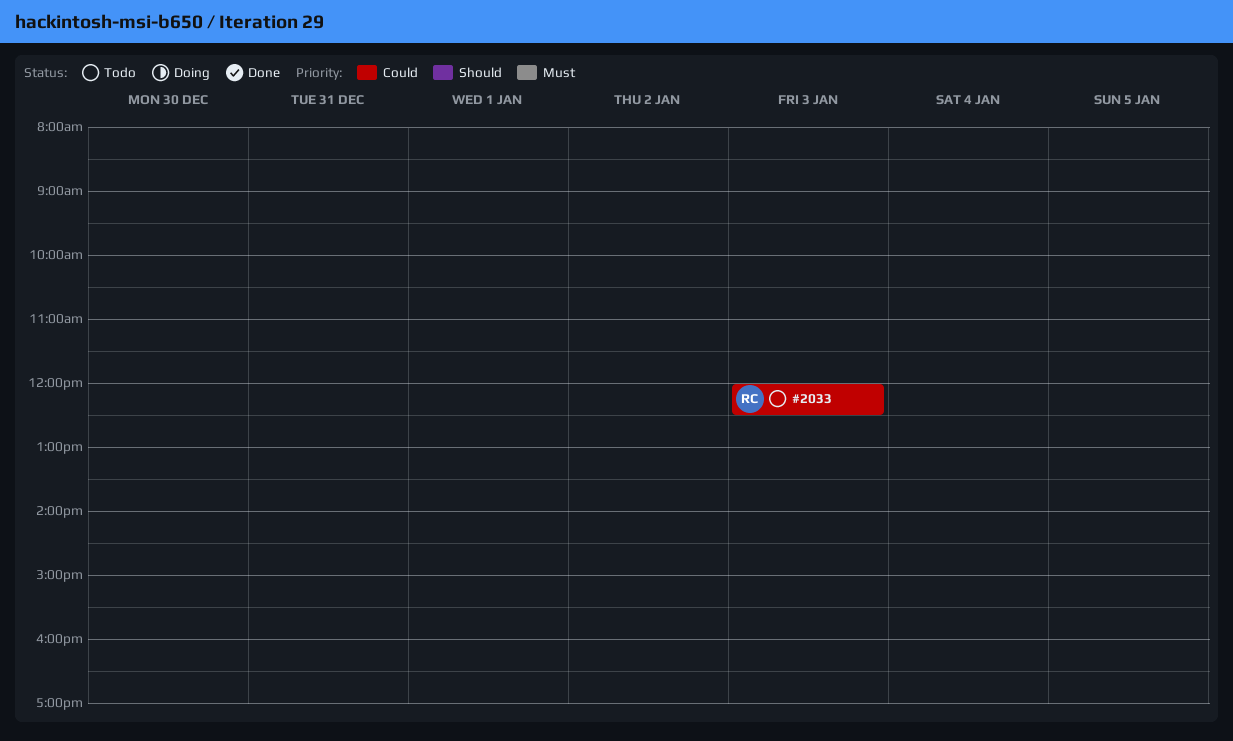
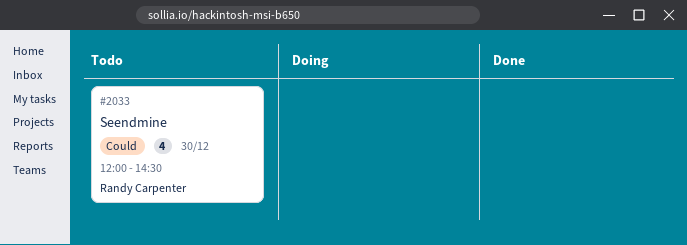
#2033, day: Jan 3 -> Dec 30
#2033, ends: 12:30 -> 14:30

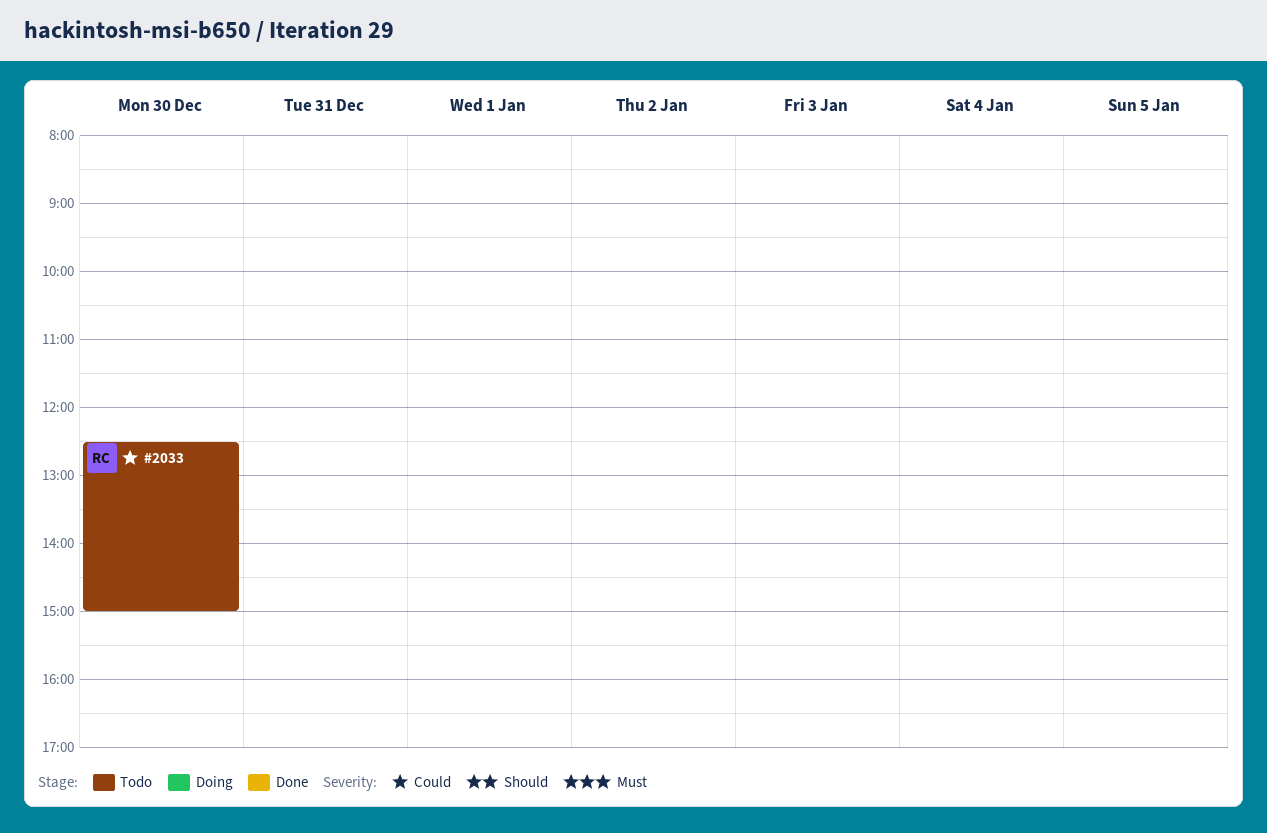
#2033, begins: 12:00 -> 12:30
#2033, ends: 14:30 -> 15:00

